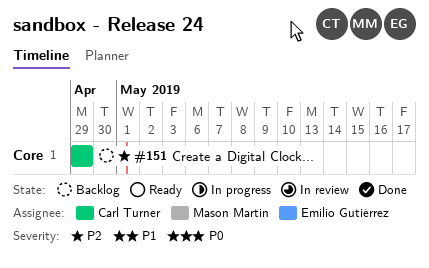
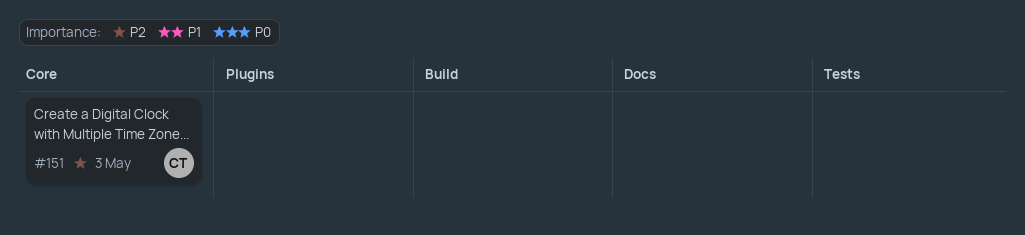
#151, due: Apr 29 -> May 3

